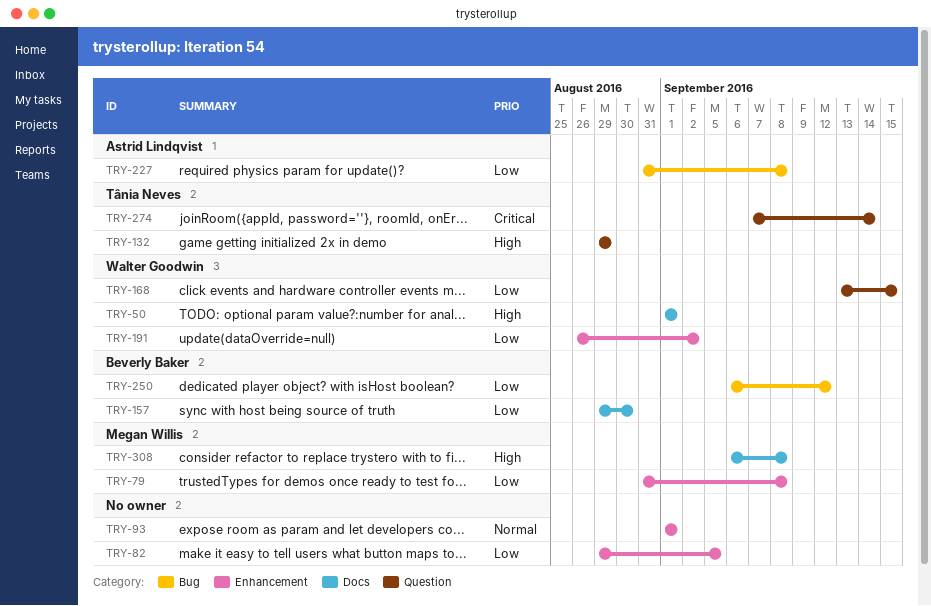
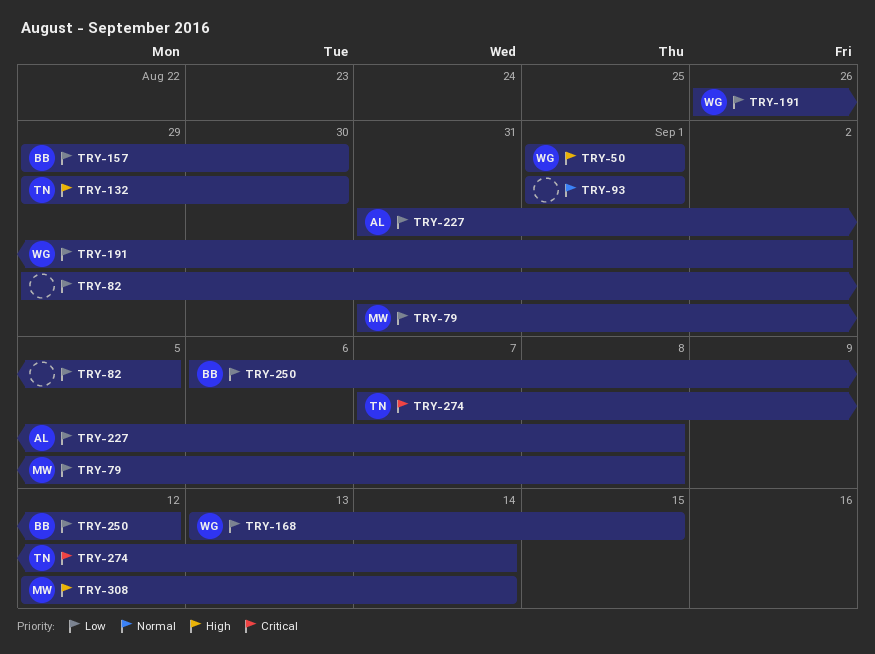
TRY-132, due: Aug 29 -> Aug 30
TRY-308, start: Sep 6 -> Sep 12
TRY-308, due: Sep 8 -> Sep 14

